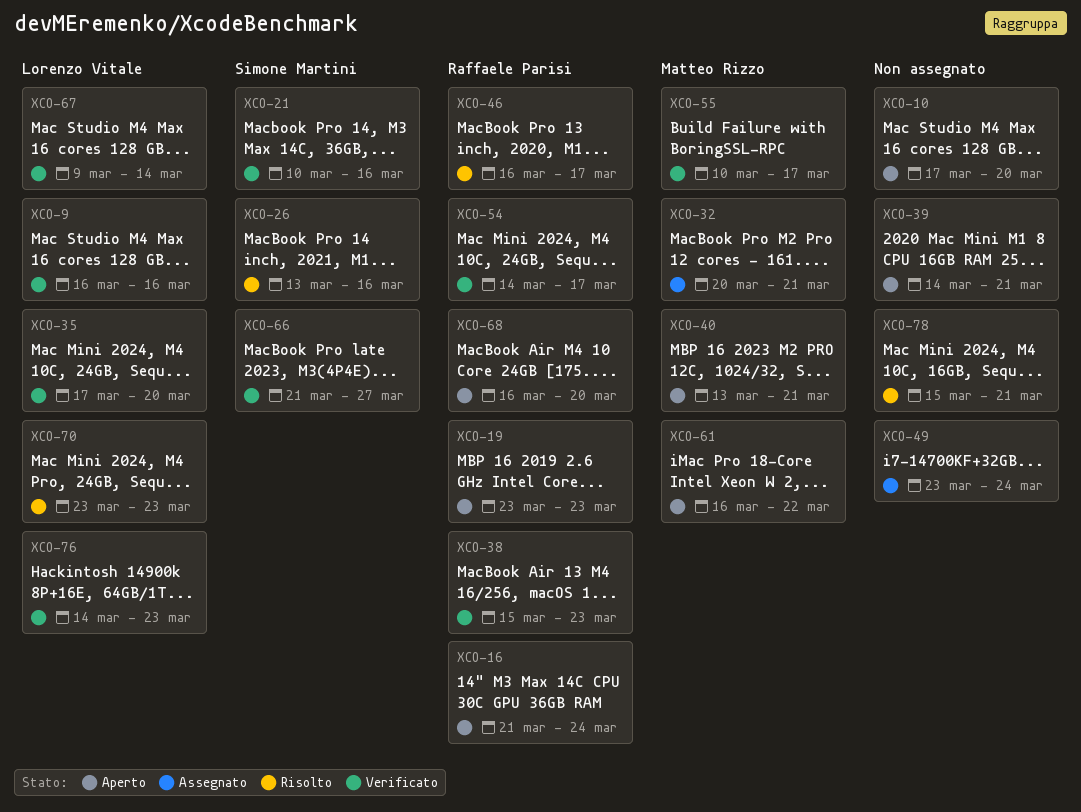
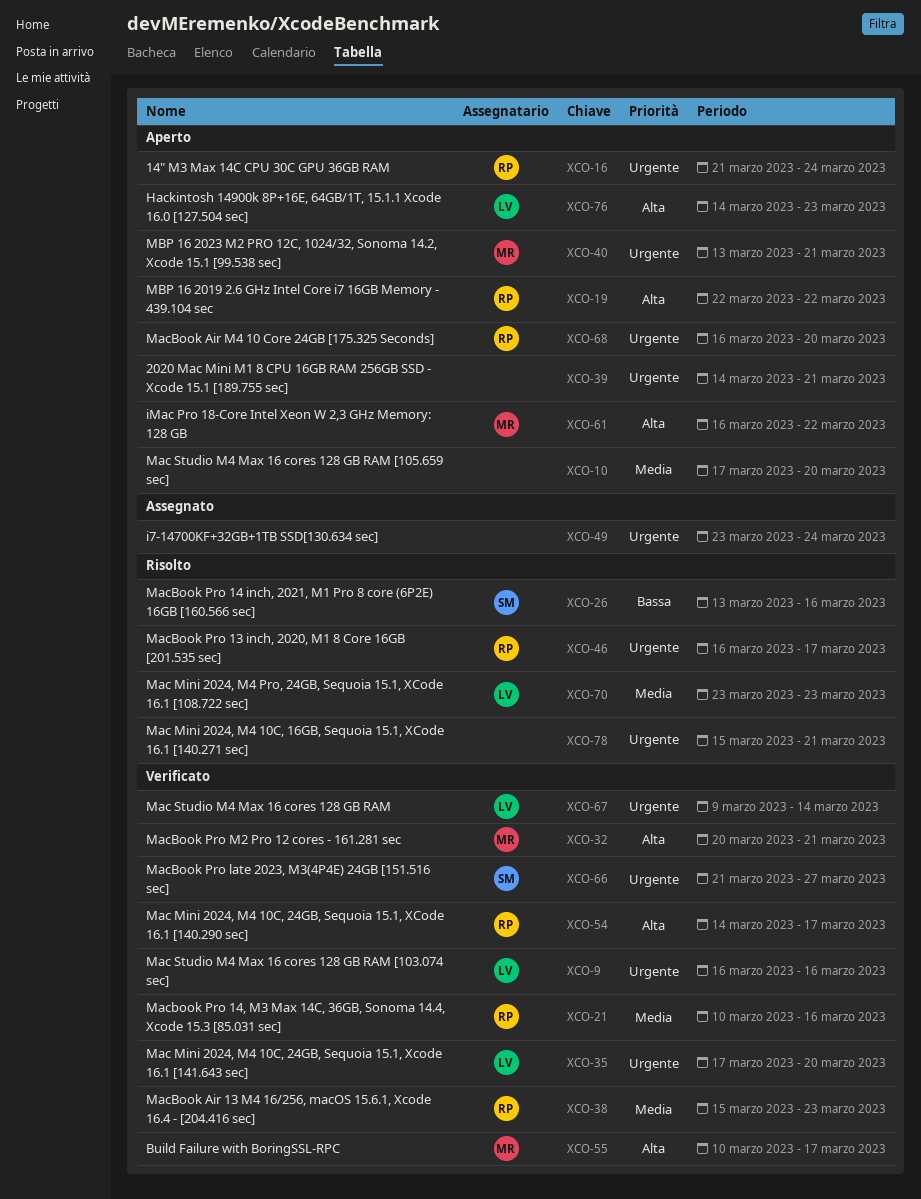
XCO-19, start: Mar 23 -> Mar 22
XCO-19, due: Mar 23 -> Mar 22
XCO-21, owner: Simone Martini -> Raffaele Parisi
XCO-32, status: Assegnato -> Verificato
XCO-76, status: Verificato -> Aperto

